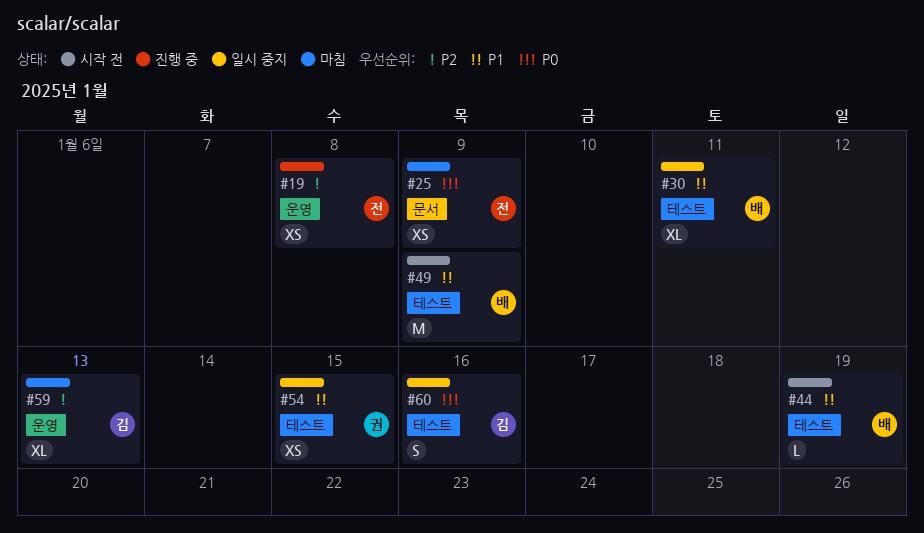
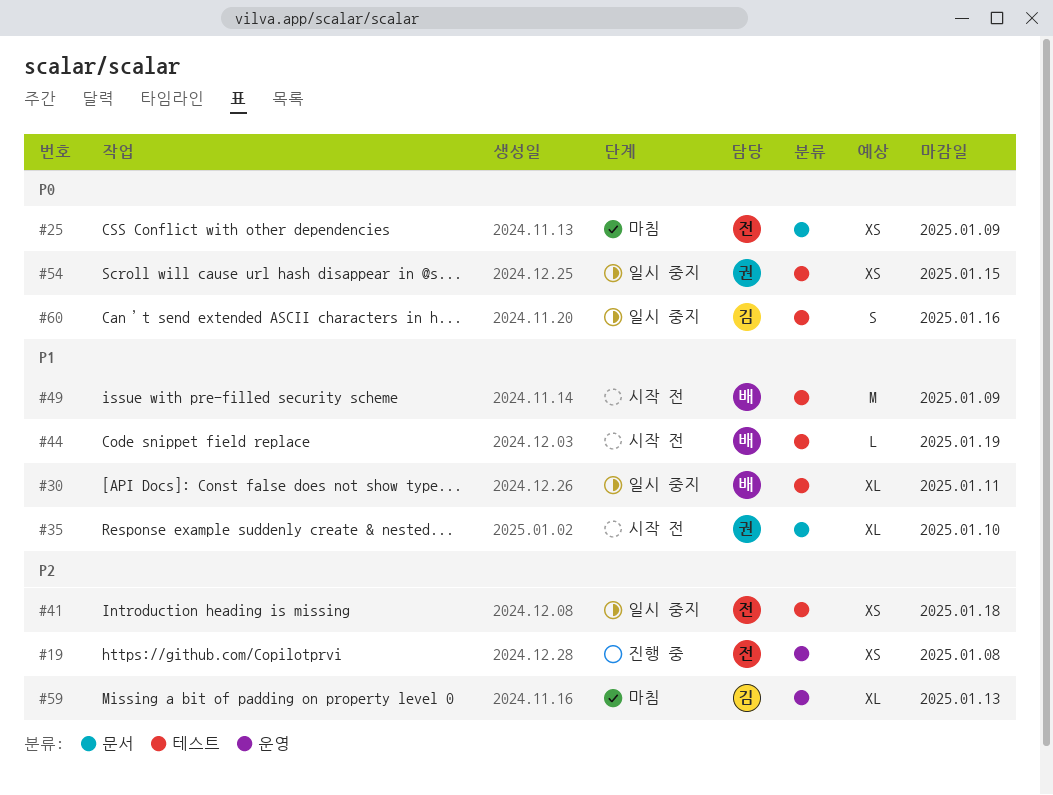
#35: none -> present
#41: none -> present
#54, priority: P1 -> P0

